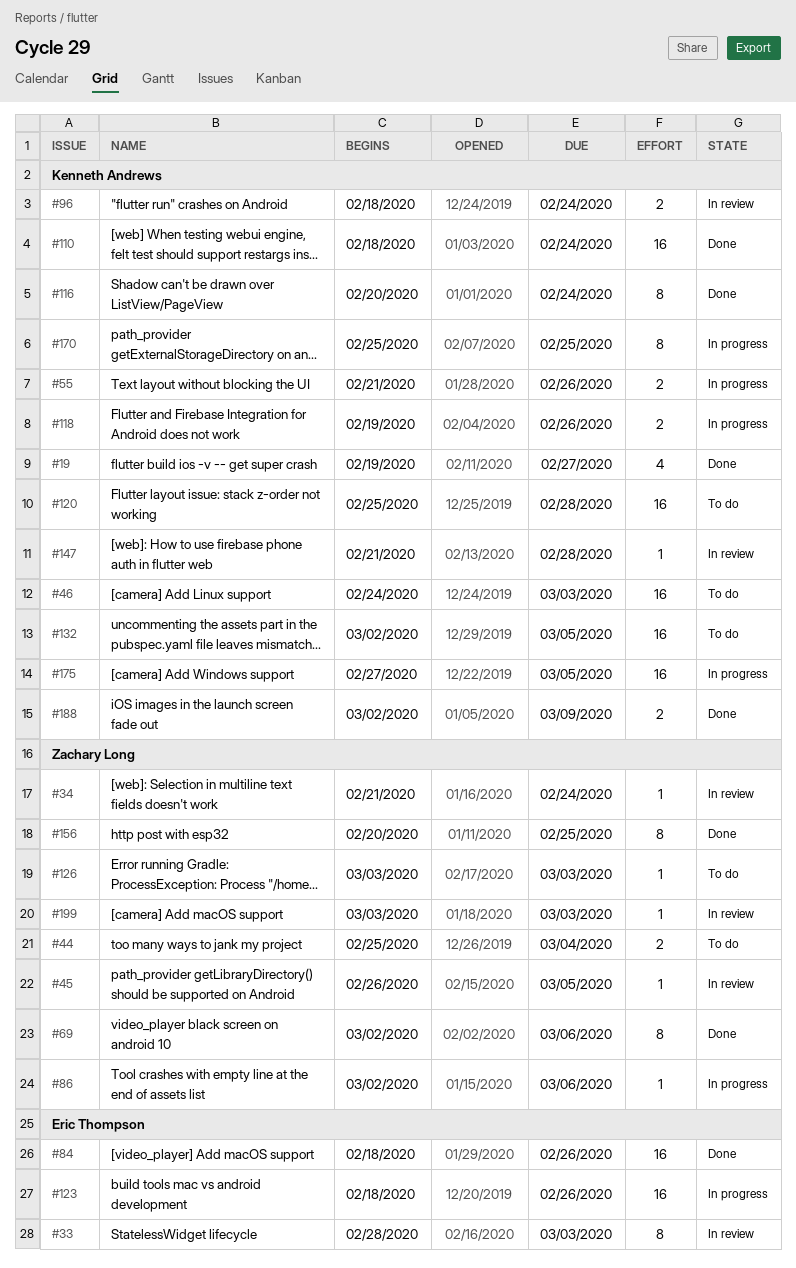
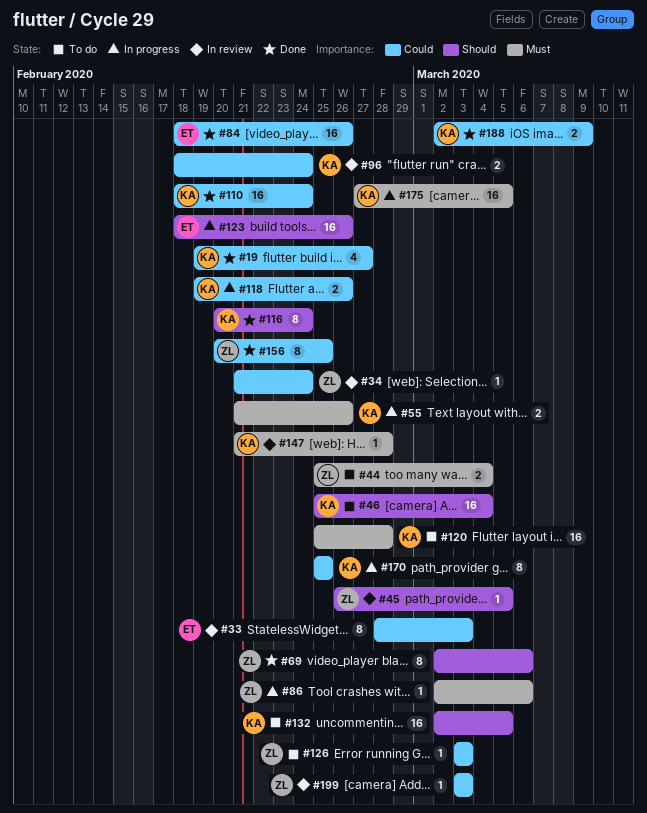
#46, start: Feb 24 -> Feb 25
#46, due: Mar 3 -> Mar 4

